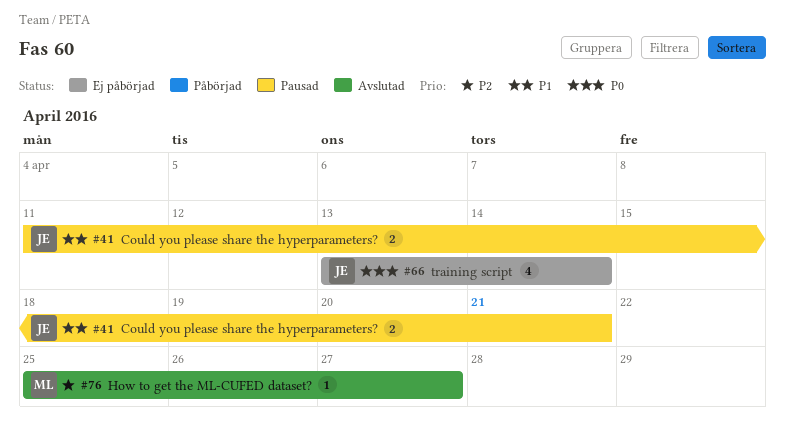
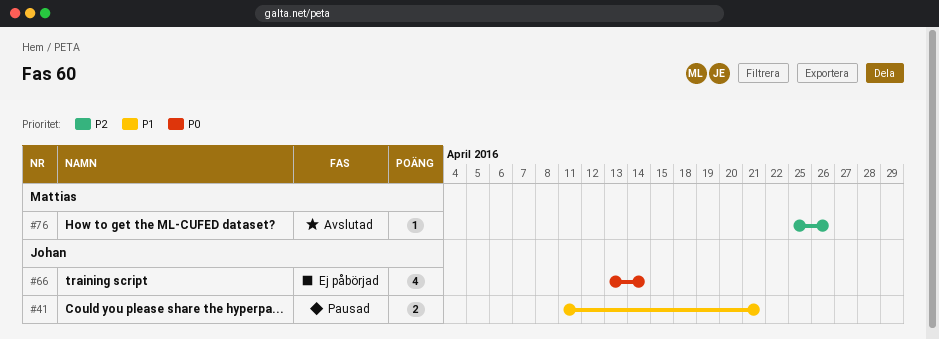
#76, due: Apr 27 -> Apr 26

